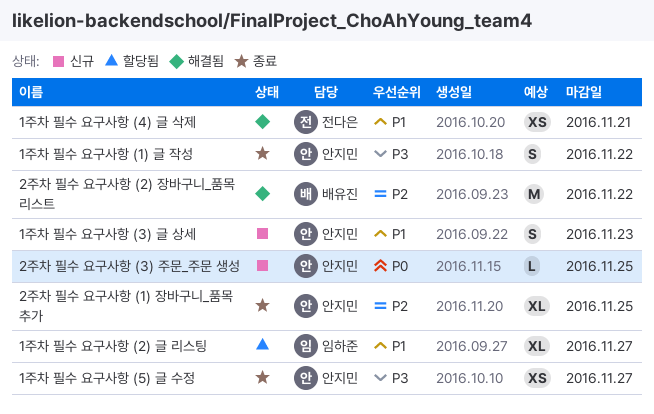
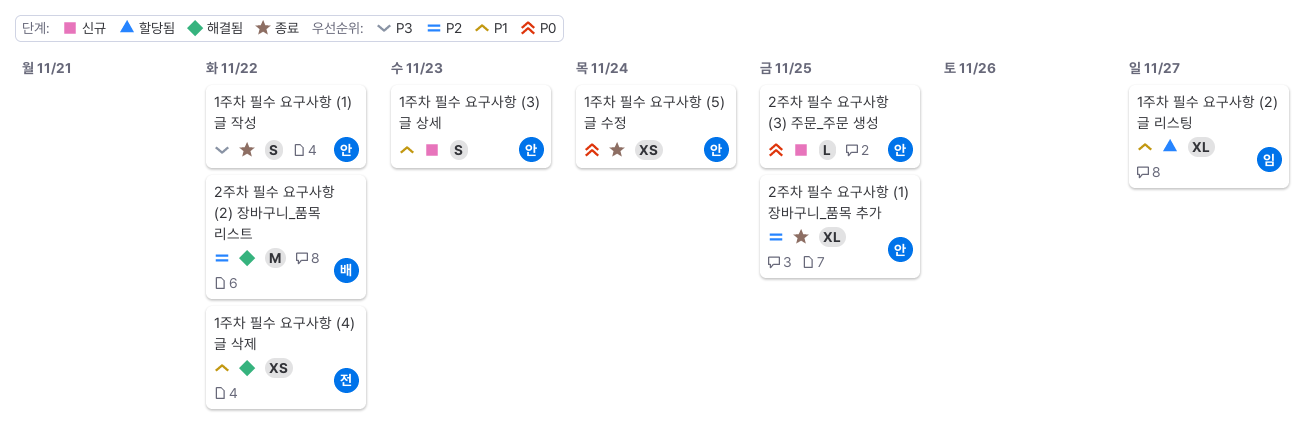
1주차 필수 요구사항 (4) 글 삭제, due: Nov 21 -> Nov 22
1주차 필수 요구사항 (5) 글 수정, priority: P3 -> P0
1주차 필수 요구사항 (5) 글 수정, due: Nov 27 -> Nov 24

